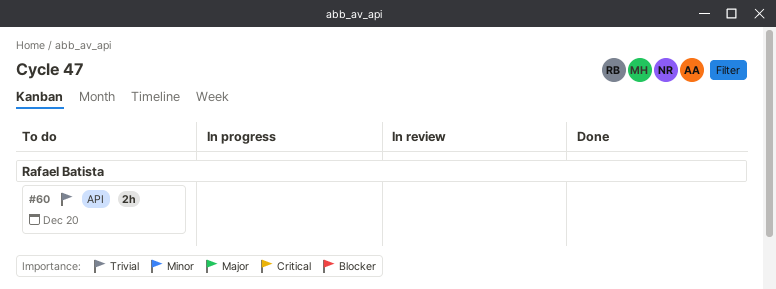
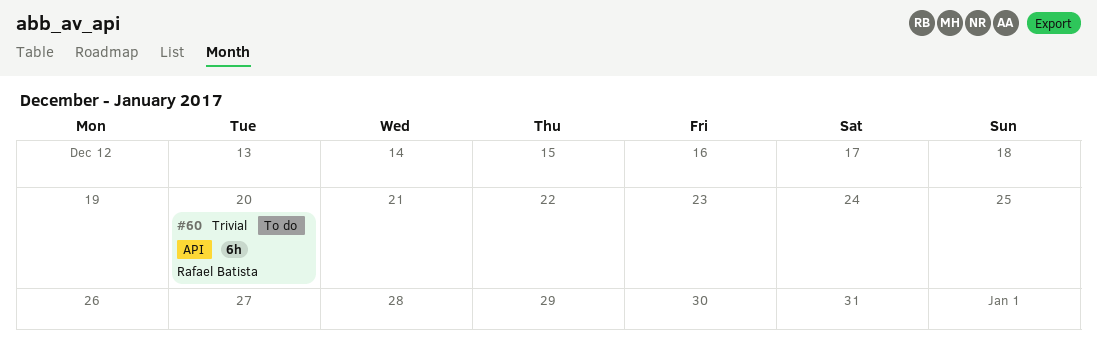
#60, estimate: 2h -> 6h

